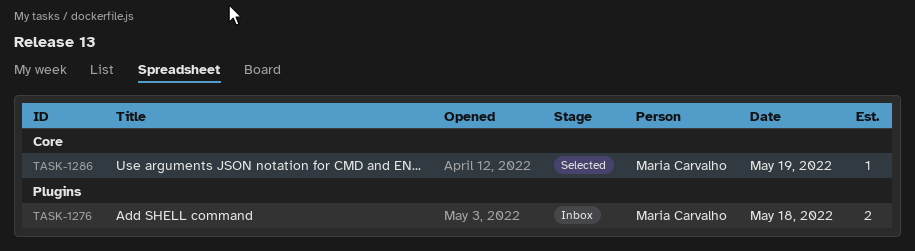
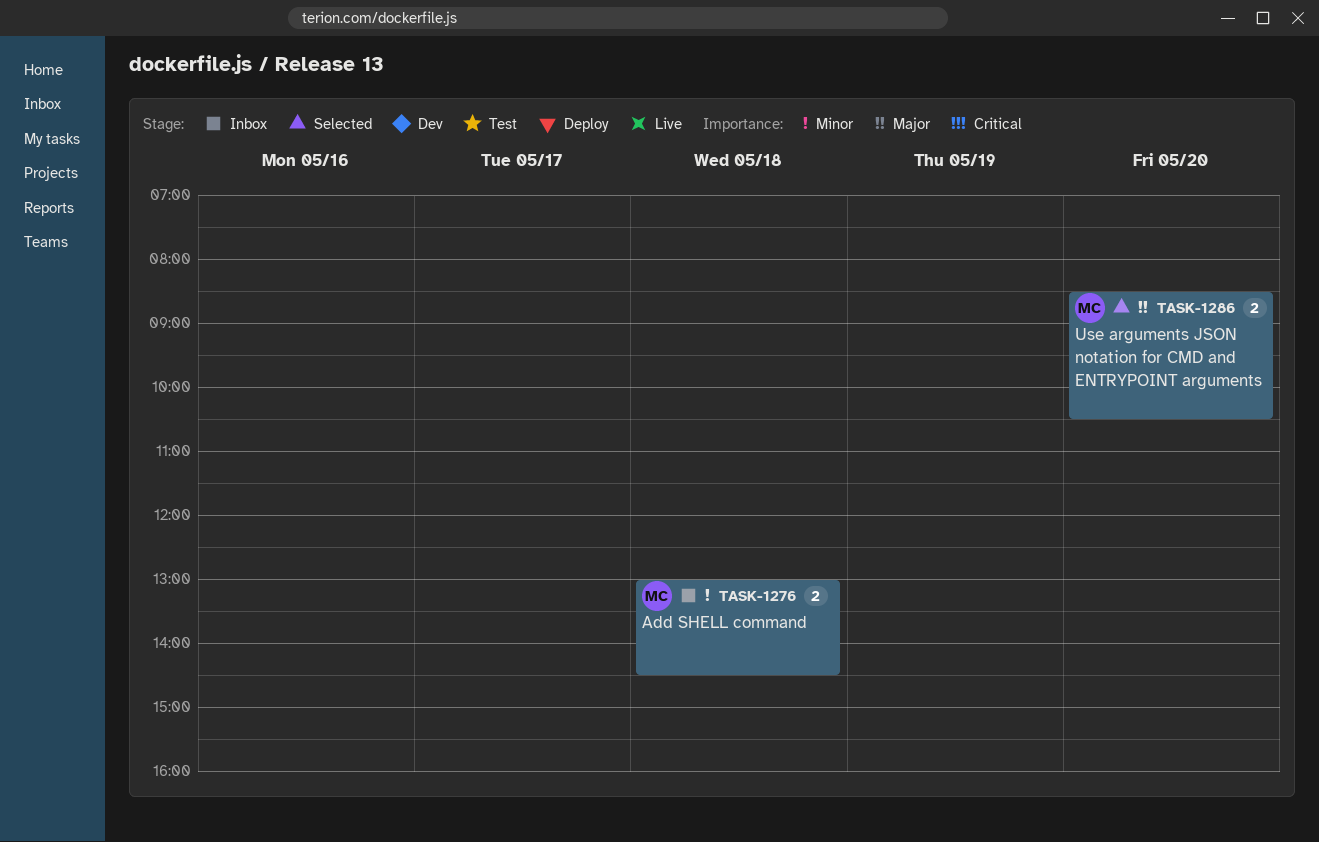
TASK-1286, estimate: 1 -> 2
TASK-1286, day: May 19 -> May 20

